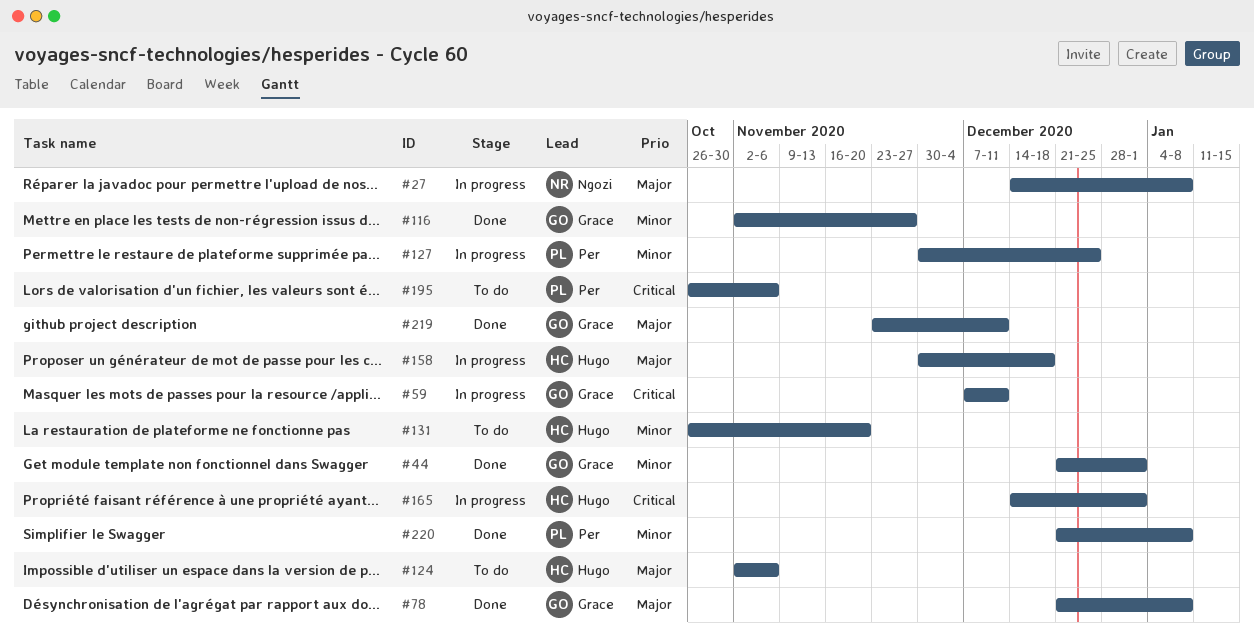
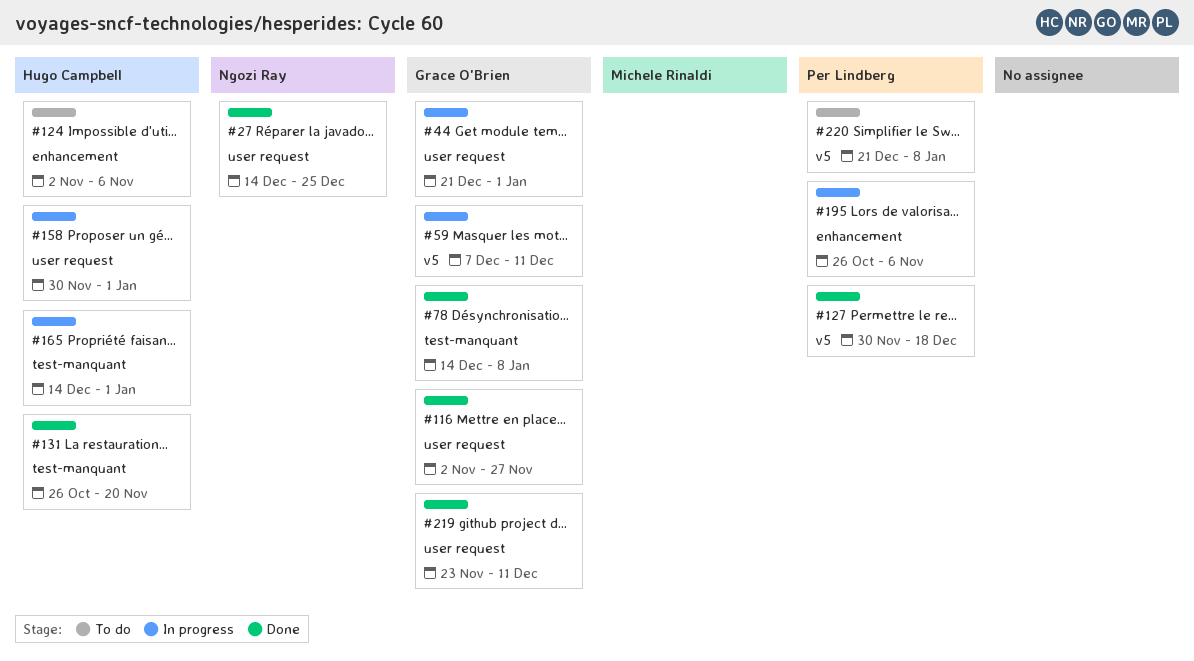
#27, status: In progress -> Done
#27, due: Jan 8 -> Dec 25
#44, status: Done -> In progress
#78, start: Dec 21 -> Dec 14
#127, status: In progress -> Done
#127, due: Dec 25 -> Dec 18
#131, status: To do -> Done
#158, due: Dec 18 -> Jan 1
#195, status: To do -> In progress
#220, status: Done -> To do

